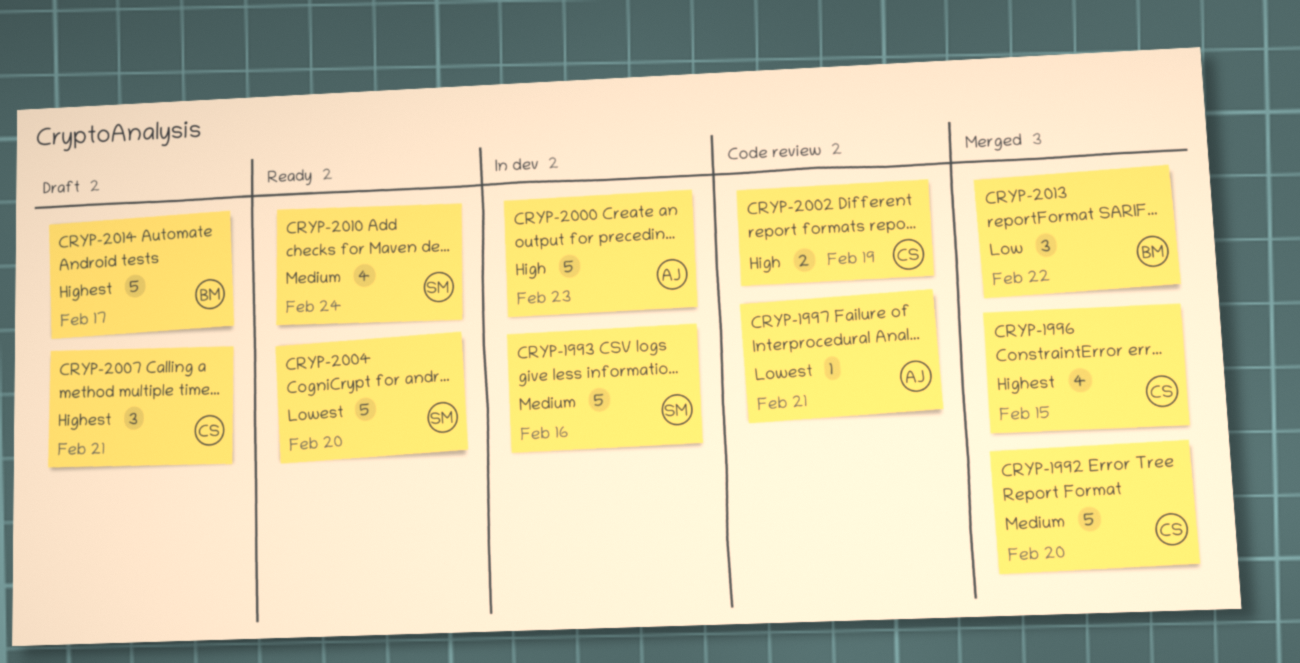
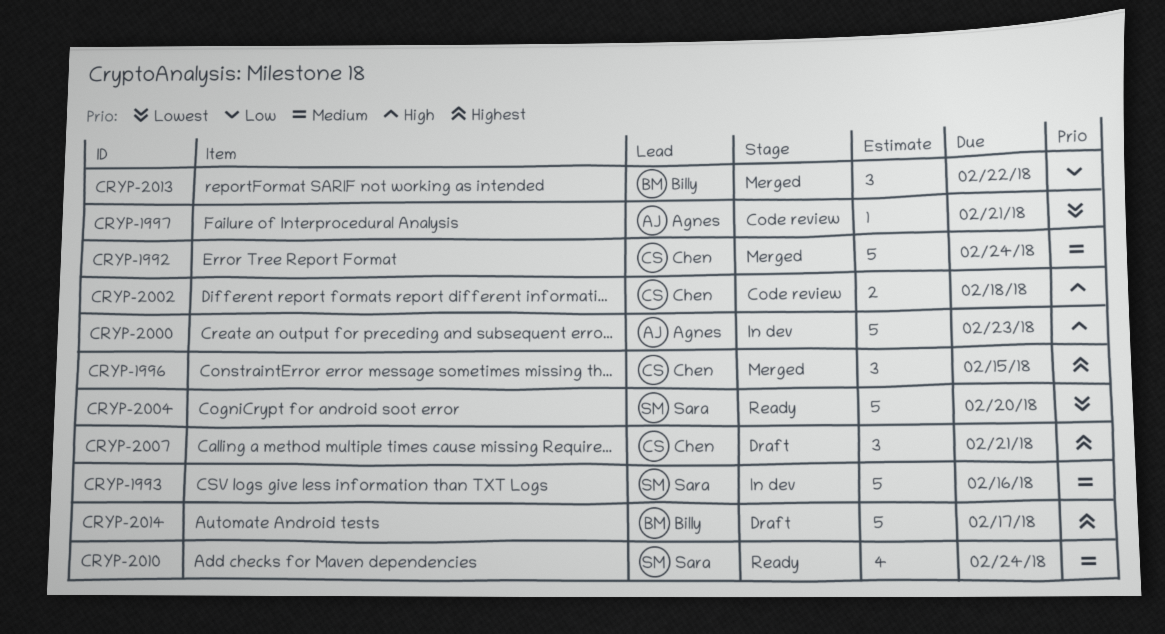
CRYP-1992, due: Feb 20 -> Feb 24
CRYP-1996, estimate: 4 -> 3
CRYP-2002, due: Feb 19 -> Feb 18

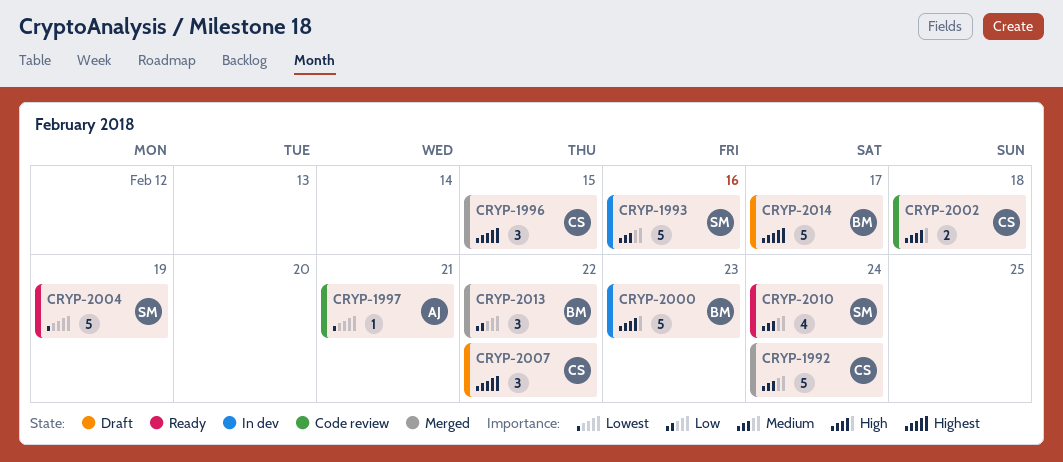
CRYP-2000, owner: Agnes -> Billy
CRYP-2004, due: Feb 20 -> Feb 19
CRYP-2007, due: Feb 21 -> Feb 22

